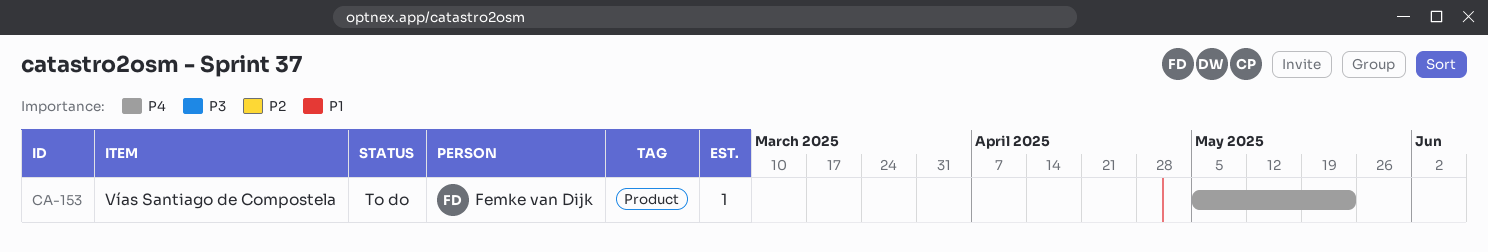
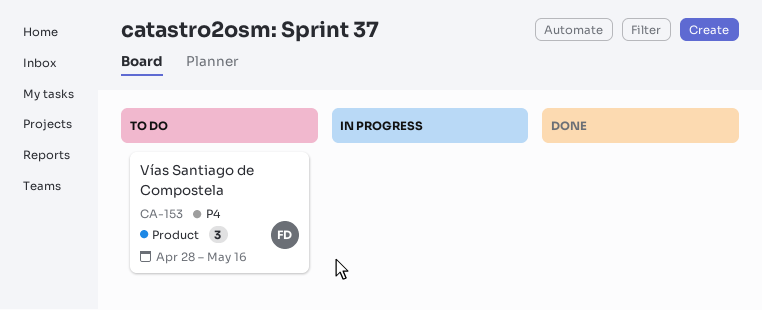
CA-153, estimate: 1 -> 3
CA-153, start: May 5 -> Apr 28
CA-153, due: May 23 -> May 16

